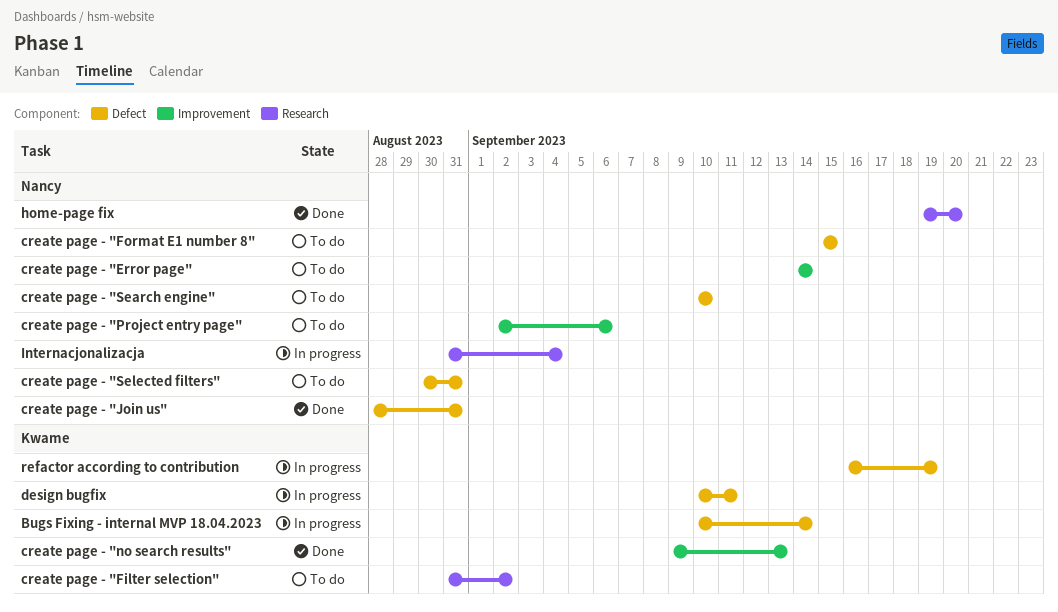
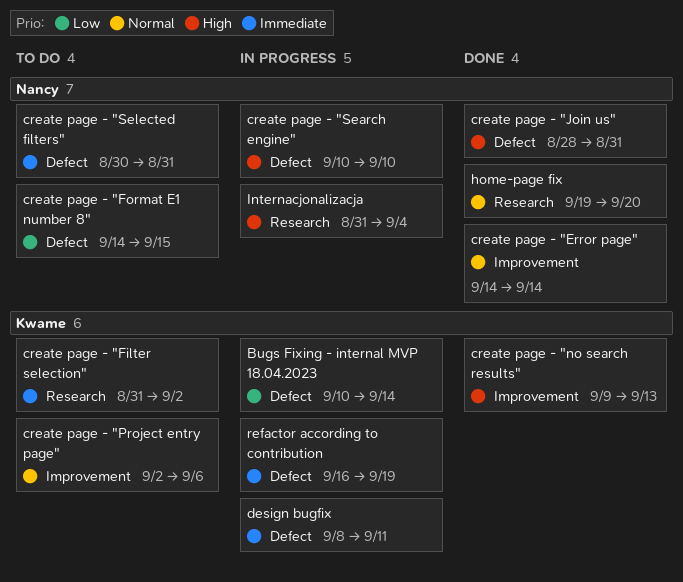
create page - "Error page", status: To do -> Done
create page - "Format E1 number 8", start: Sep 15 -> Sep 14
create page - "Project entry page", owner: Nancy -> Kwame
create page - "Search engine", status: To do -> In progress
design bugfix, start: Sep 10 -> Sep 8

